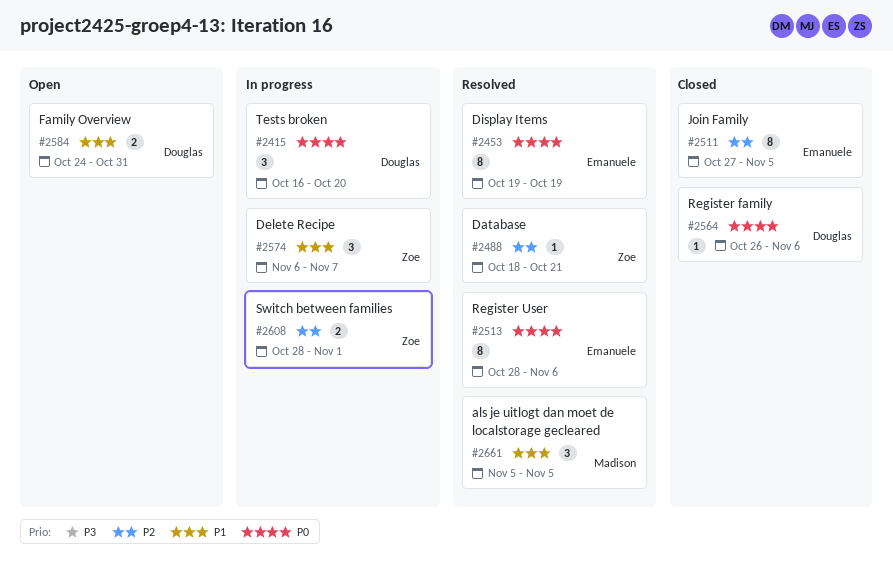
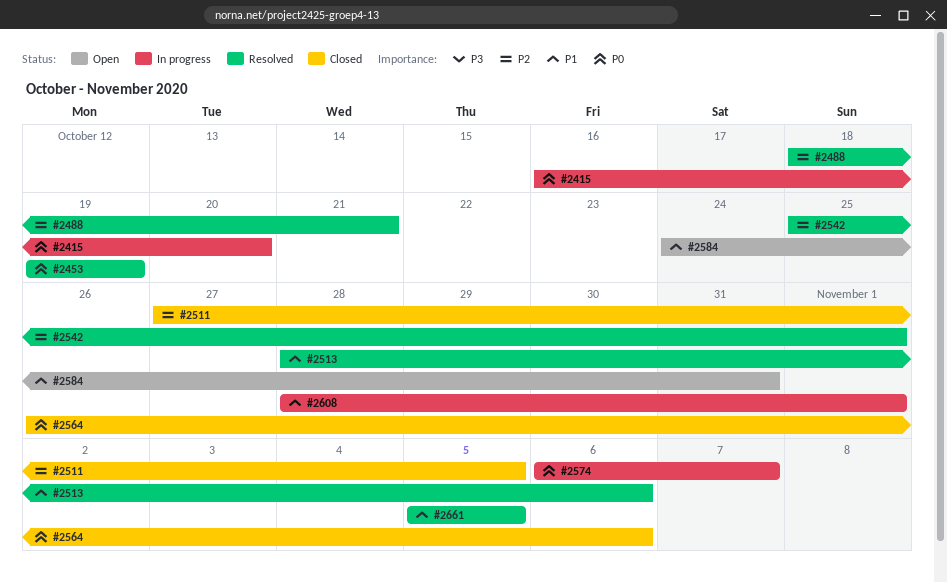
#2513, priority: P0 -> P1
#2542: none -> present
#2574, priority: P1 -> P0
#2608, priority: P2 -> P1

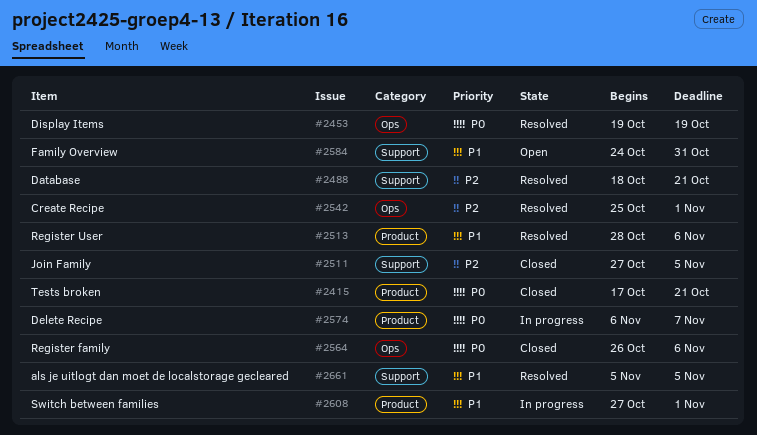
#2415, status: In progress -> Closed
#2415, start: Oct 16 -> Oct 17
#2415, due: Oct 20 -> Oct 21
#2608, start: Oct 28 -> Oct 27

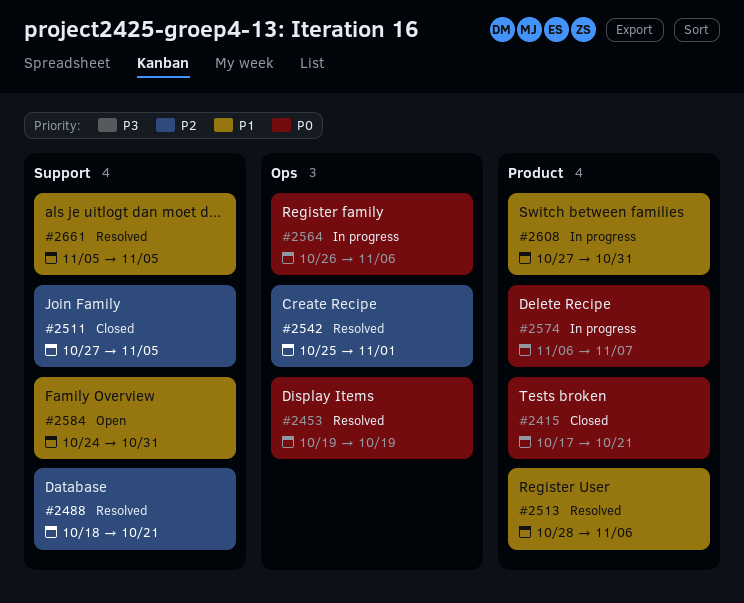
#2564, status: Closed -> In progress
#2608, due: Nov 1 -> Oct 31

